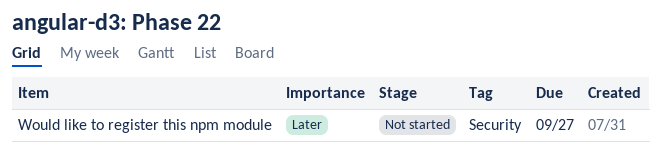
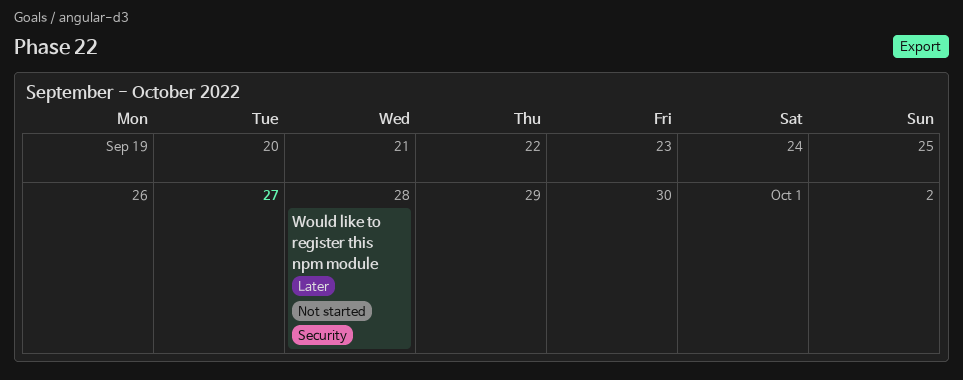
Would like to register this npm module, due: Sep 27 -> Sep 28

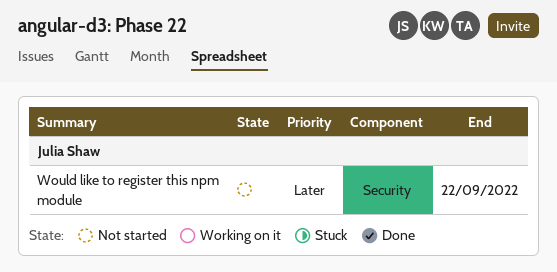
Would like to register this npm module, due: Sep 28 -> Sep 22

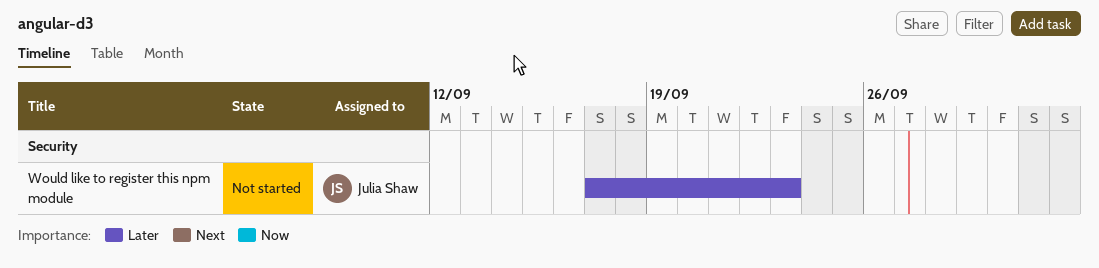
Would like to register this npm module, due: Sep 22 -> Sep 23

